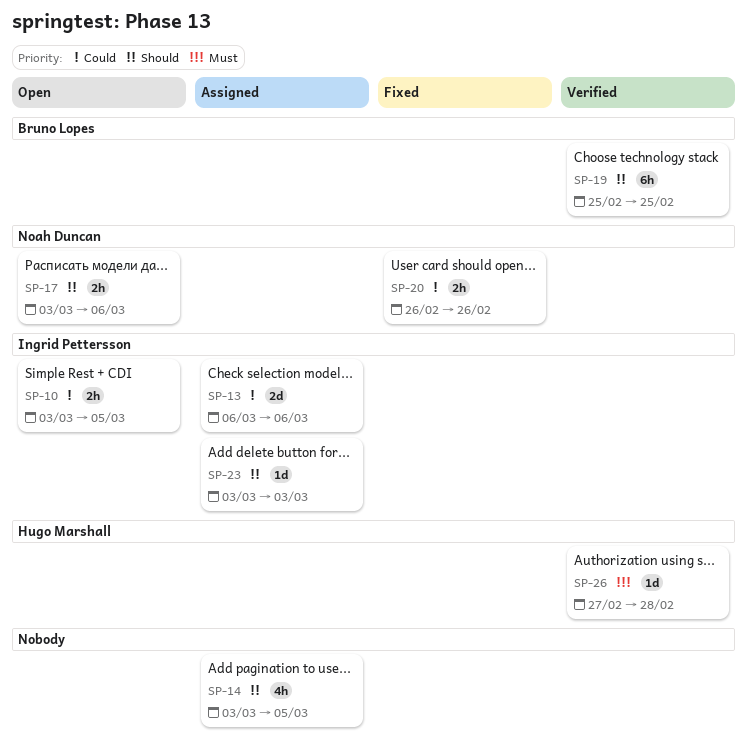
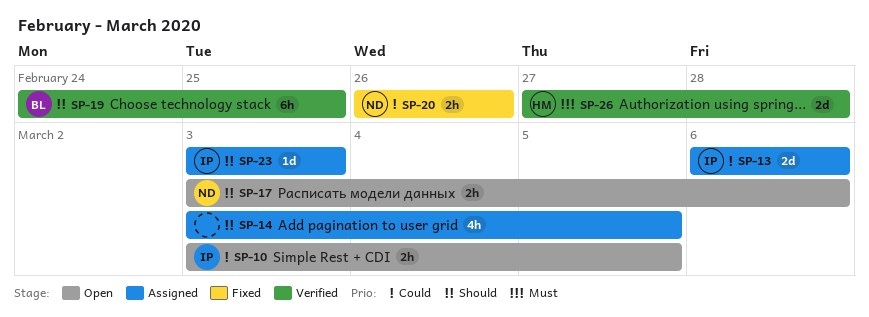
SP-19, start: Feb 25 -> Feb 24
SP-26, estimate: 1d -> 2d

